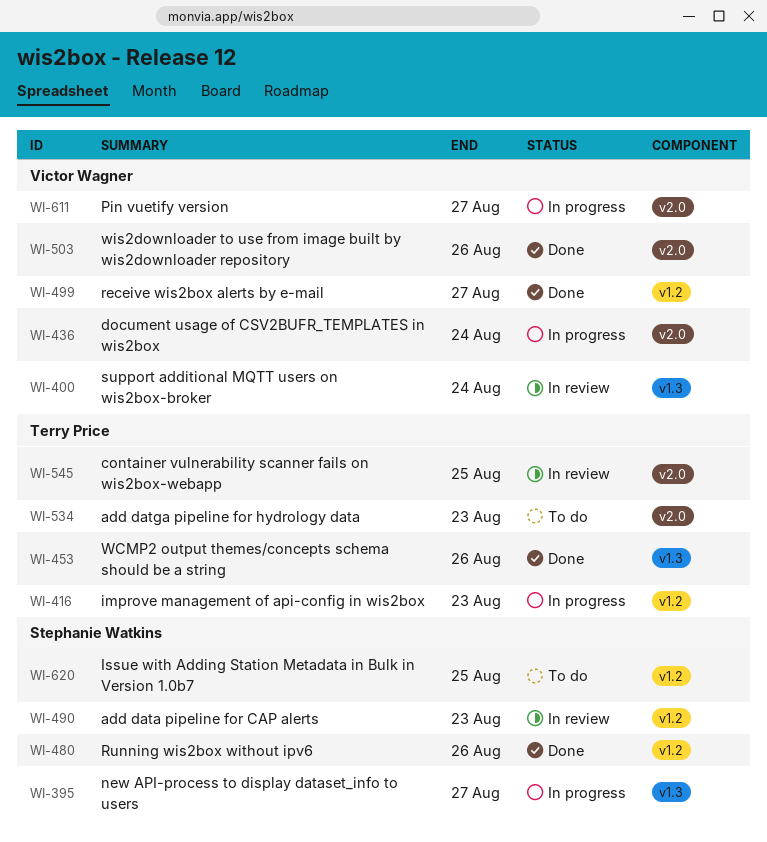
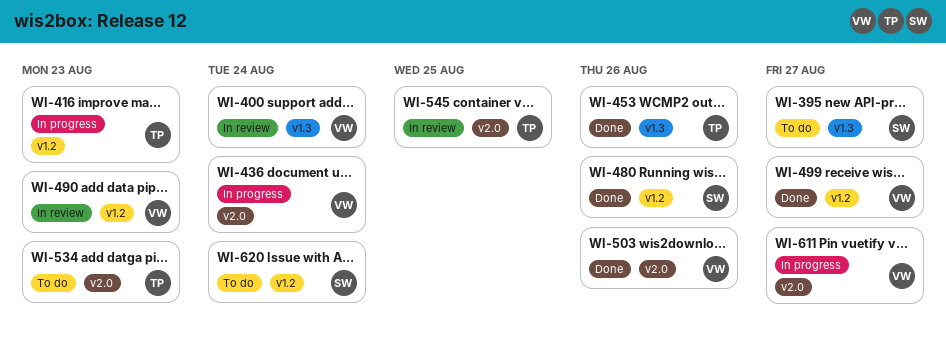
WI-395, status: In progress -> To do
WI-490, owner: Stephanie Watkins -> Victor Wagner
WI-620, due: Aug 25 -> Aug 24

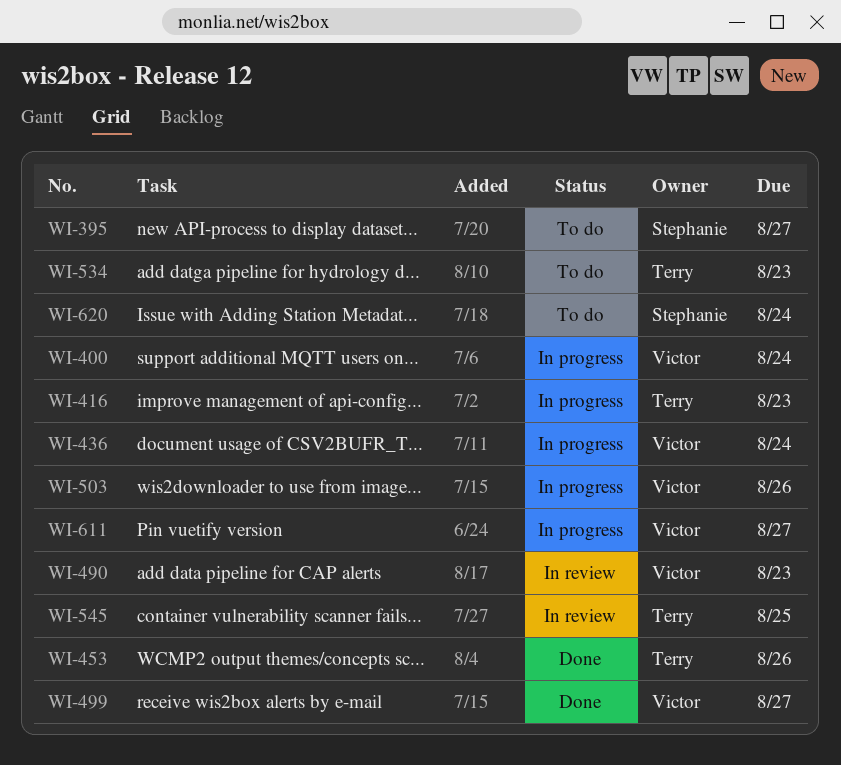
WI-400, status: In review -> In progress
WI-480: present -> none
WI-503, status: Done -> In progress

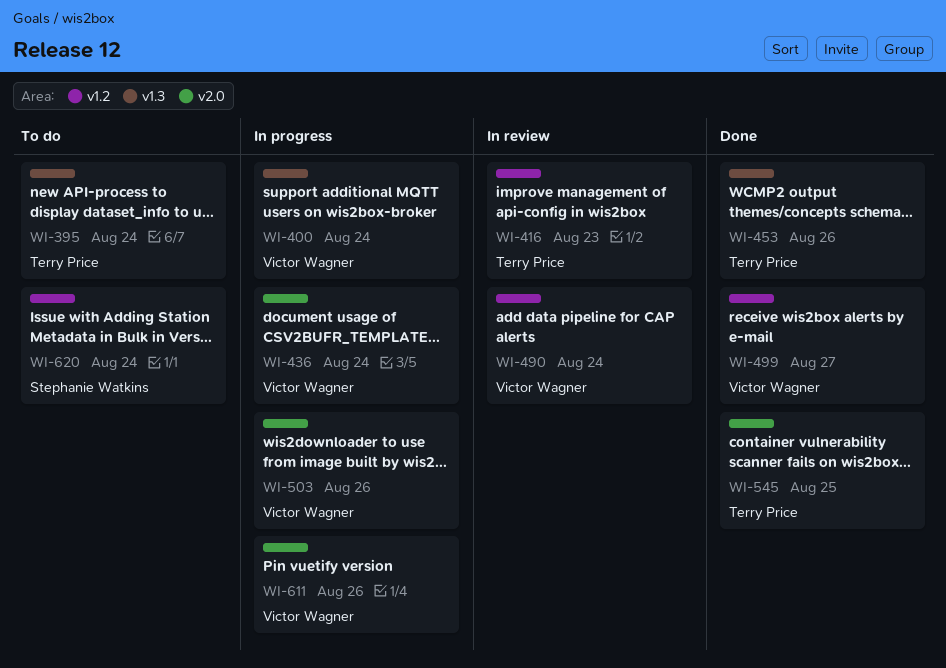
WI-395, owner: Stephanie Watkins -> Terry Price
WI-395, due: Aug 27 -> Aug 24
WI-416, status: In progress -> In review
WI-490, due: Aug 23 -> Aug 24
WI-534: present -> none
WI-545, status: In review -> Done
WI-611, due: Aug 27 -> Aug 26

